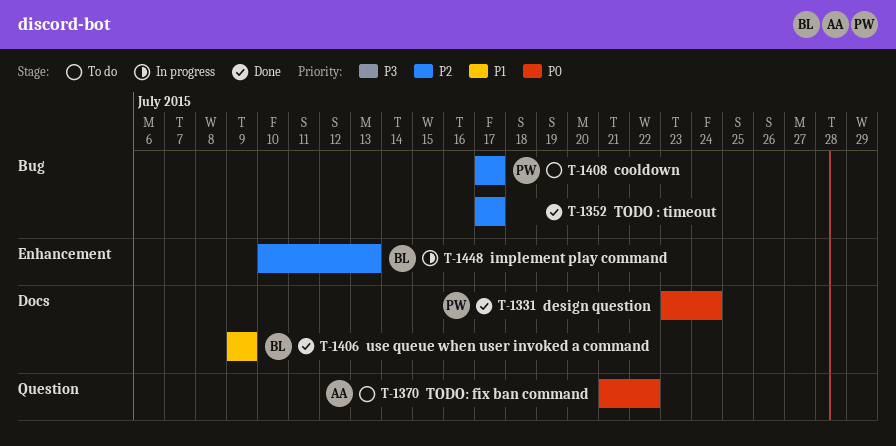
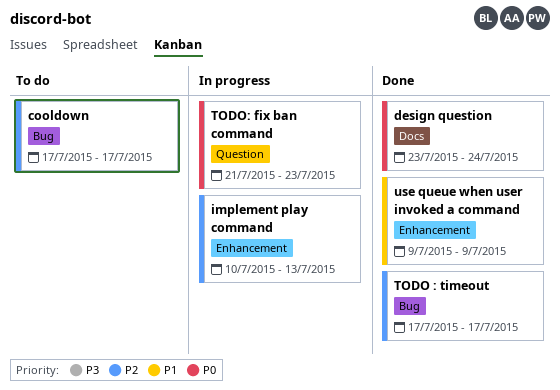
TODO: fix ban command, status: To do -> In progress
TODO: fix ban command, due: Jul 22 -> Jul 23
use queue when user invoked a command, label: Docs -> Enhancement

